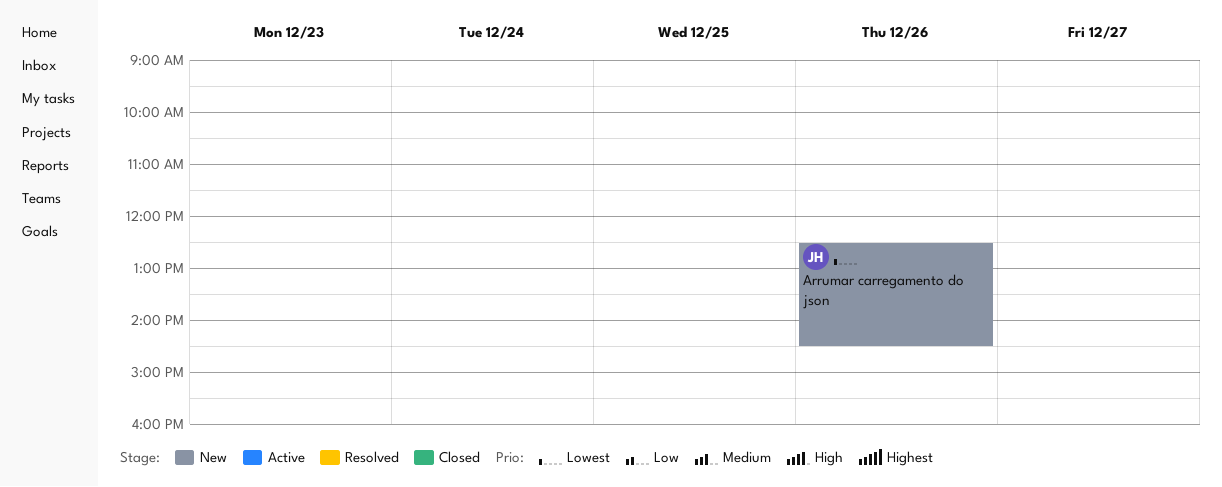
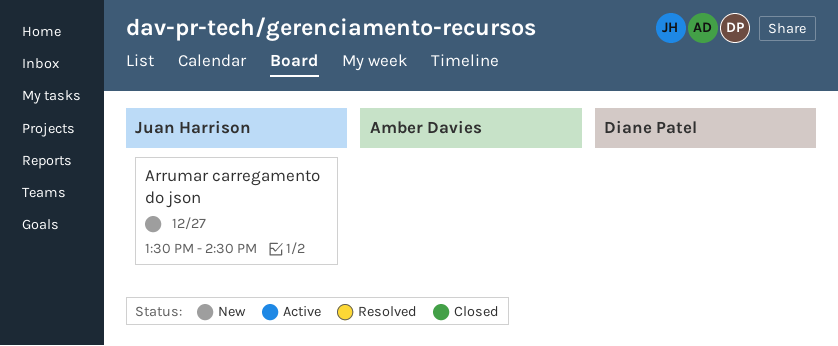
Arrumar carregamento do json, day: Dec 26 -> Dec 27
Arrumar carregamento do json, begins: 12:30 -> 13:30

